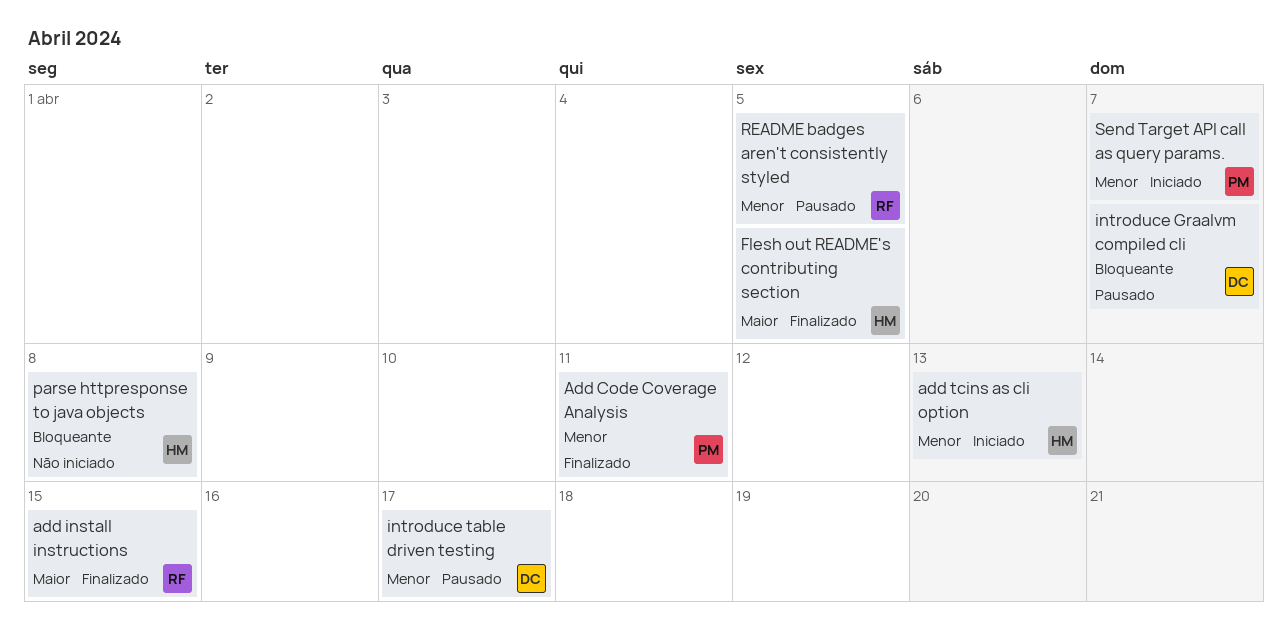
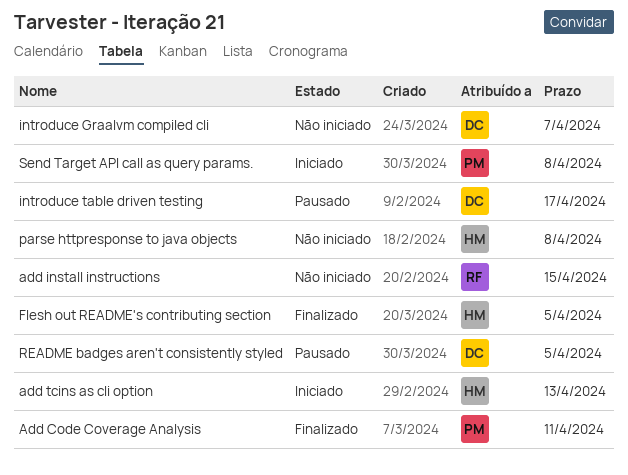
add install instructions, status: Finalizado -> Não iniciado
introduce Graalvm compiled cli, status: Pausado -> Não iniciado
README badges aren't consistently styled, owner: RF -> DC
Send Target API call as query params., due: Apr 7 -> Apr 8

